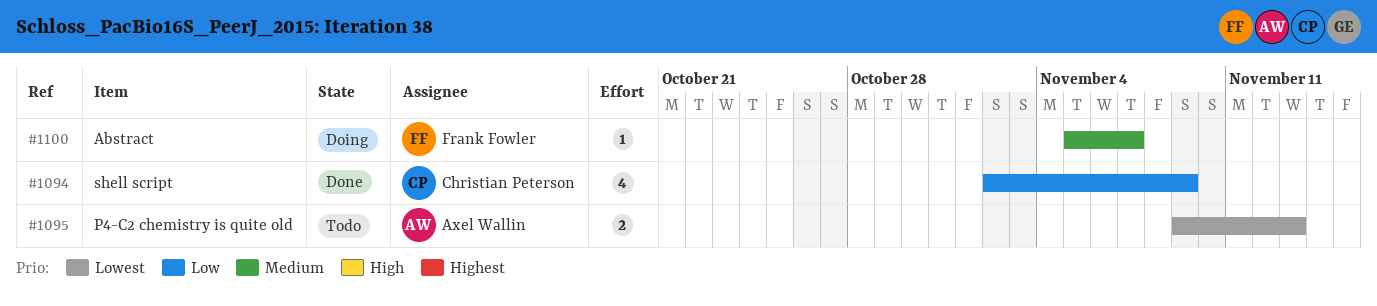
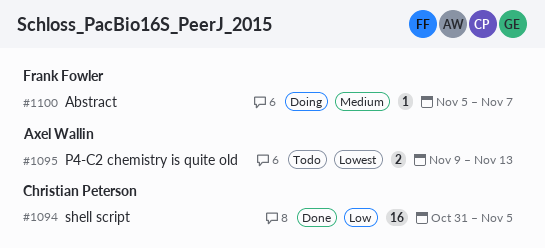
#1094, estimate: 4 -> 16
#1094, start: Nov 2 -> Oct 31
#1094, due: Nov 9 -> Nov 5

